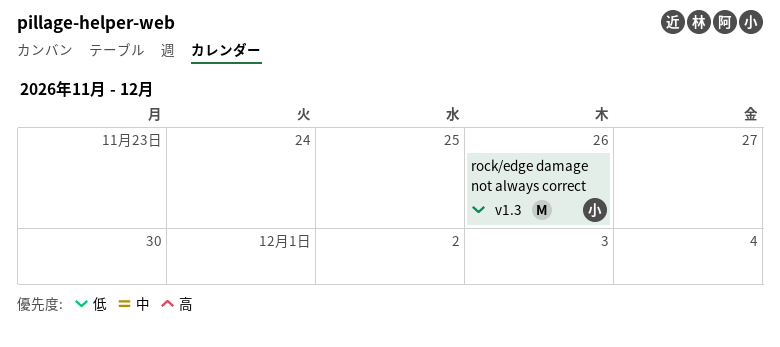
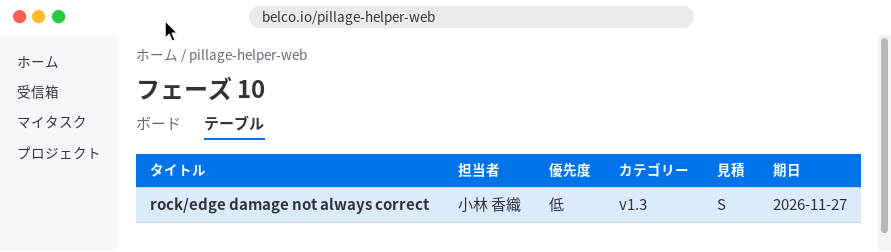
rock/edge damage not always correct, estimate: M -> S
rock/edge damage not always correct, due: Nov 26 -> Nov 27

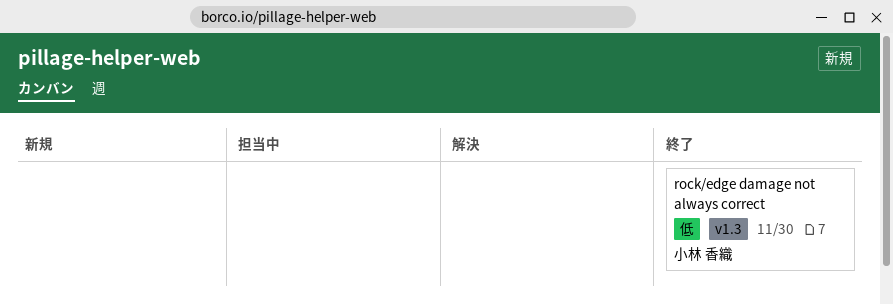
rock/edge damage not always correct, due: Nov 27 -> Nov 30

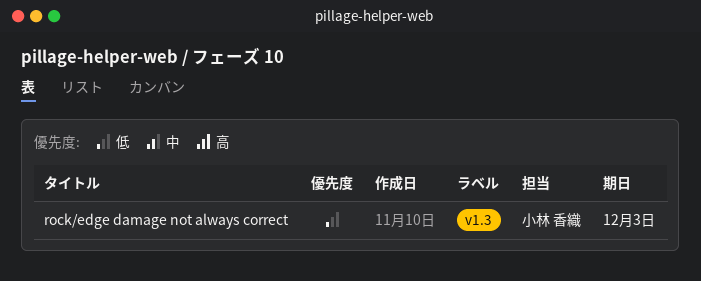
rock/edge damage not always correct, due: Nov 30 -> Dec 3

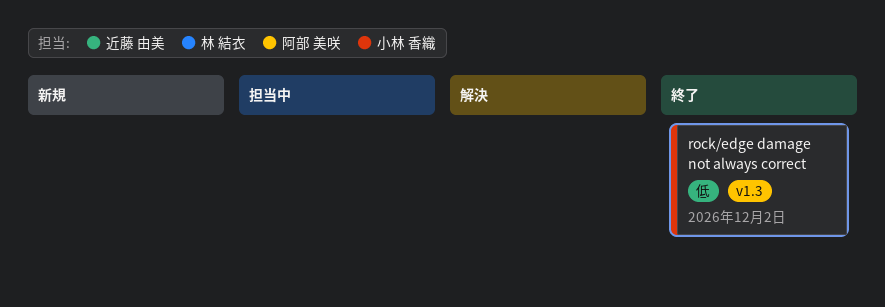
rock/edge damage not always correct, due: Dec 3 -> Dec 2

